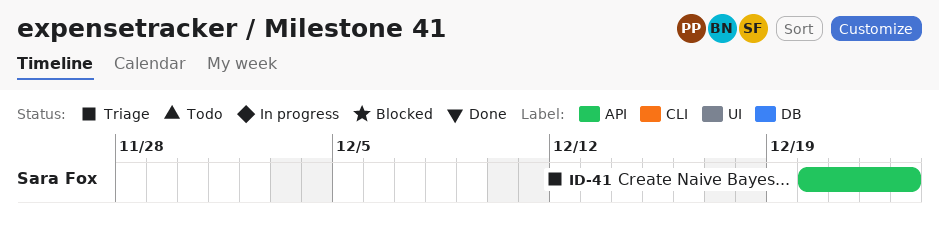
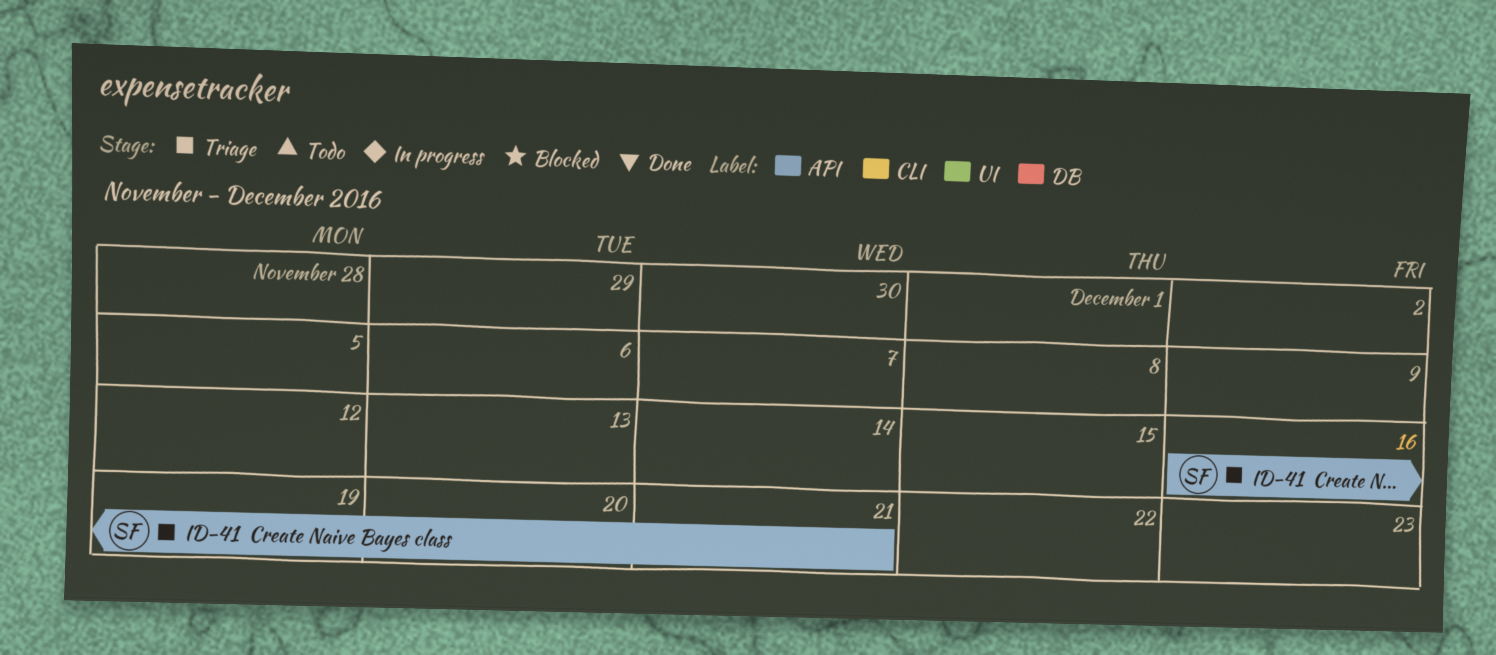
ID-41, start: Dec 20 -> Dec 16
ID-41, due: Dec 23 -> Dec 21

